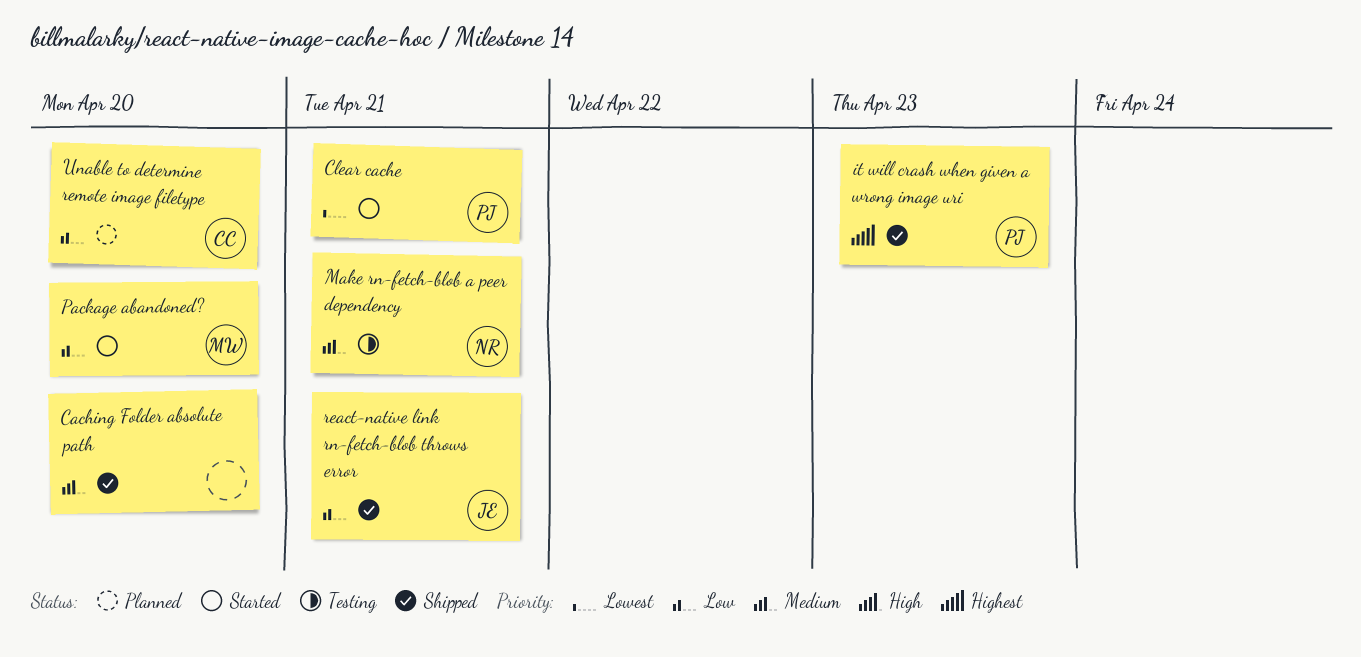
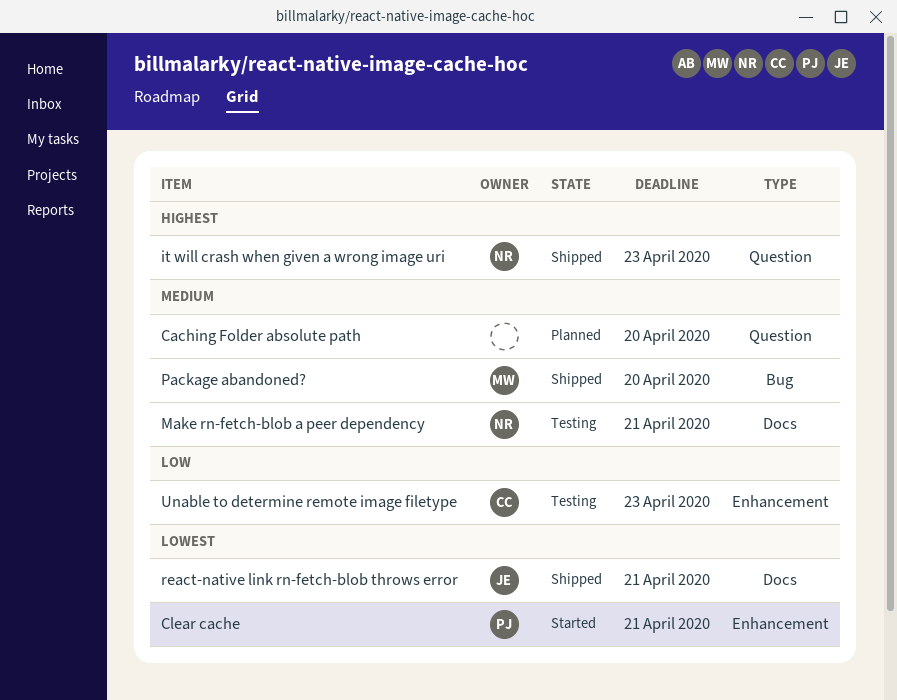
Caching Folder absolute path, status: Shipped -> Planned
it will crash when given a wrong image uri, owner: PJ -> NR
Package abandoned?, status: Started -> Shipped
Package abandoned?, priority: Low -> Medium
react-native link rn-fetch-blob throws error, priority: Low -> Lowest
Unable to determine remote image filetype, status: Planned -> Testing
Unable to determine remote image filetype, due: Apr 20 -> Apr 23

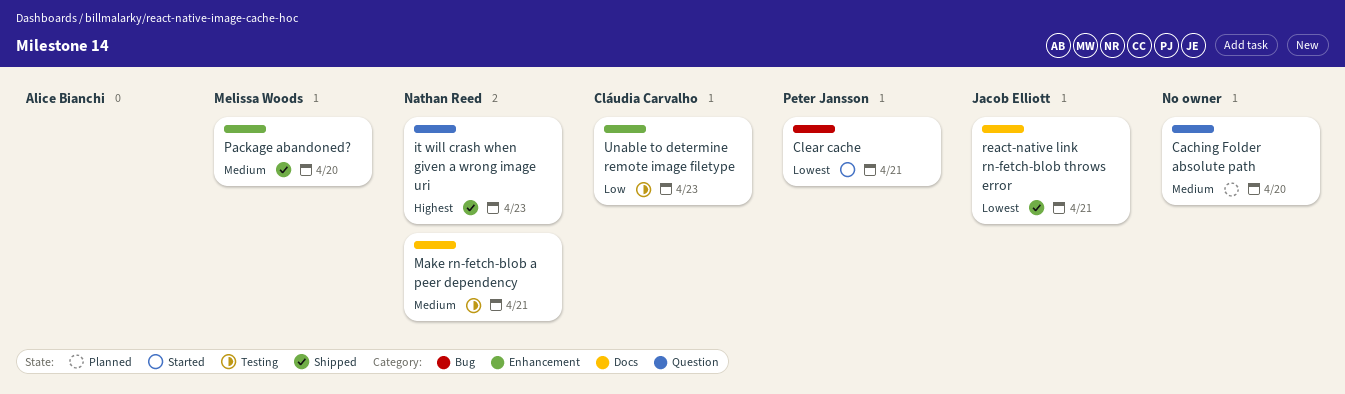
Clear cache, label: Enhancement -> Bug
Package abandoned?, label: Bug -> Enhancement

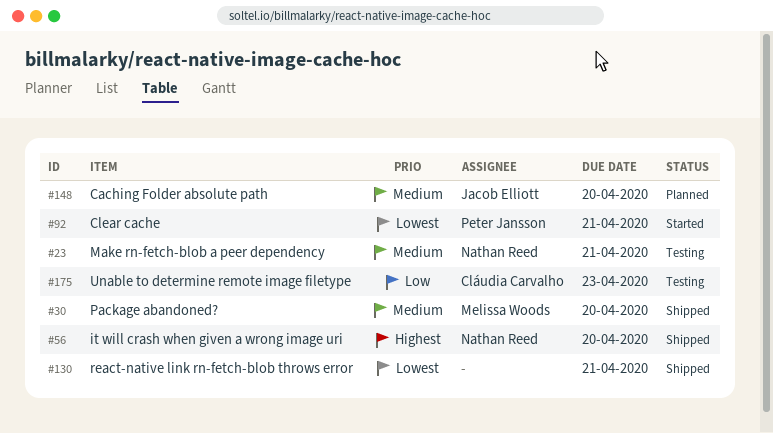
Caching Folder absolute path, owner: none -> Jacob Elliott
it will crash when given a wrong image uri, due: Apr 23 -> Apr 20
react-native link rn-fetch-blob throws error, owner: Jacob Elliott -> none

